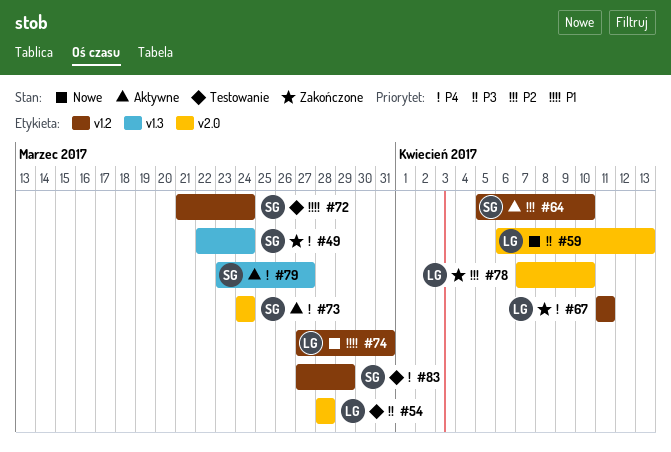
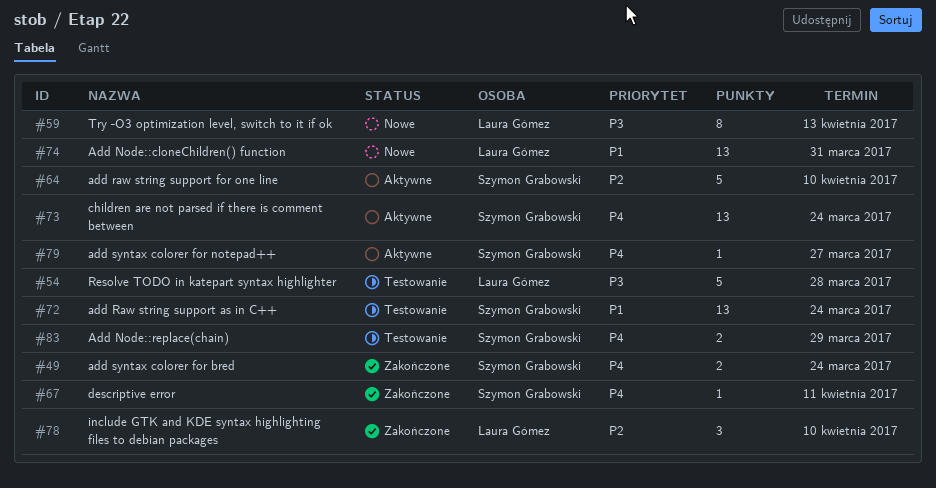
#67, owner: Laura Gómez -> Szymon Grabowski

